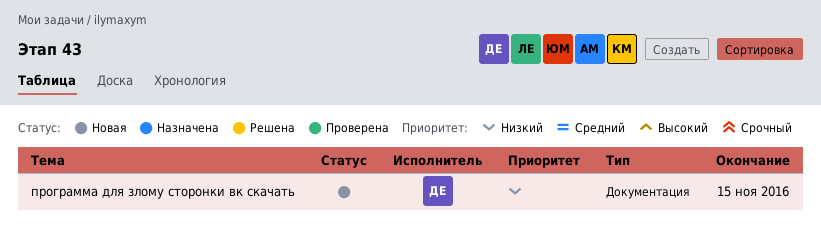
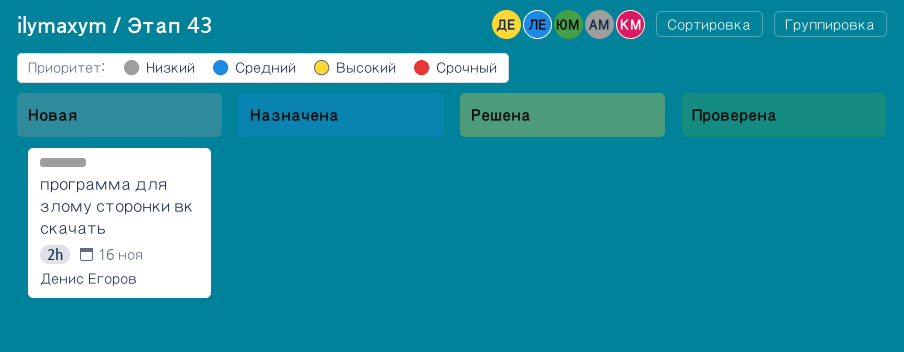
программа для злому сторонки вк скачать, due: Nov 15 -> Nov 16

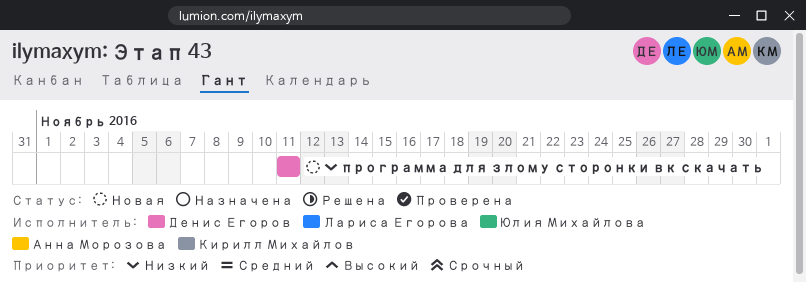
программа для злому сторонки вк скачать, due: Nov 16 -> Nov 11

